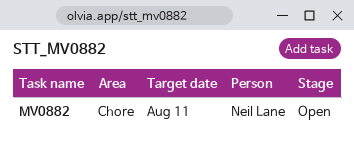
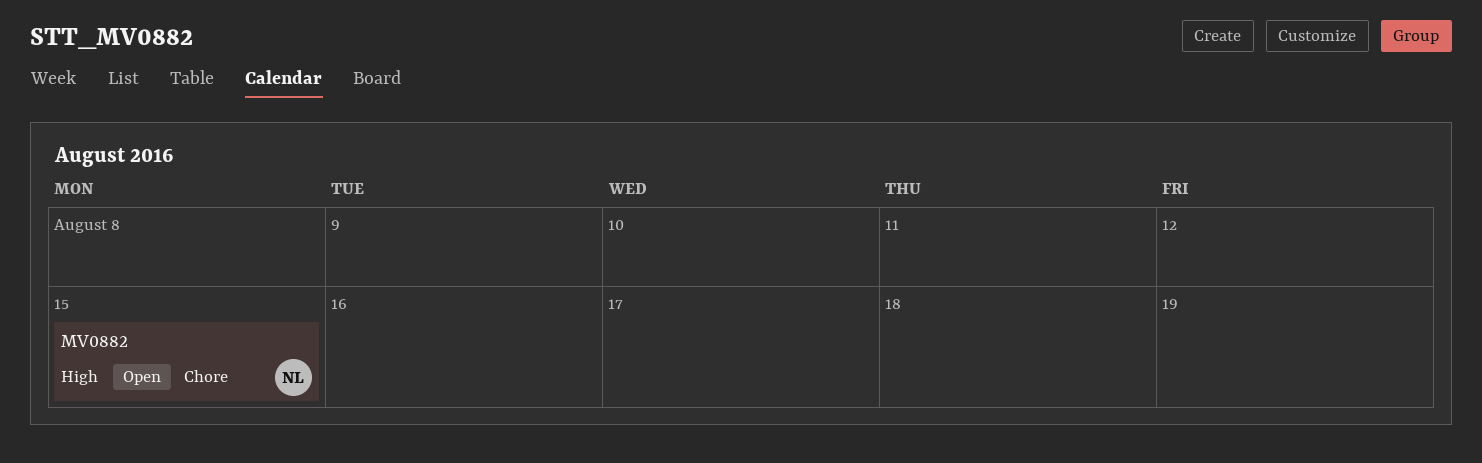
MV0882, due: Aug 11 -> Aug 15

